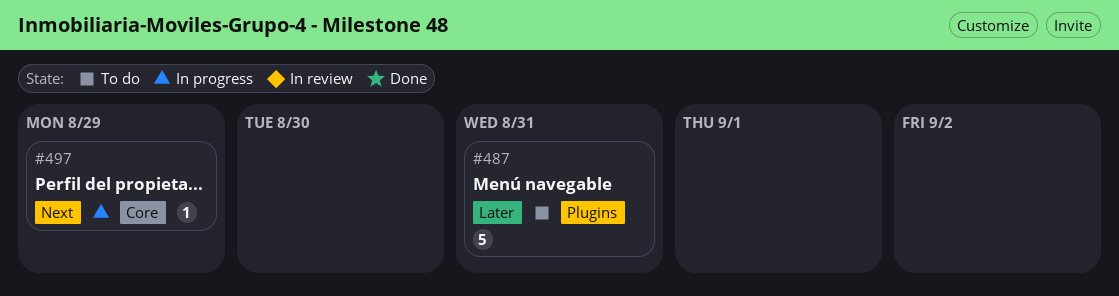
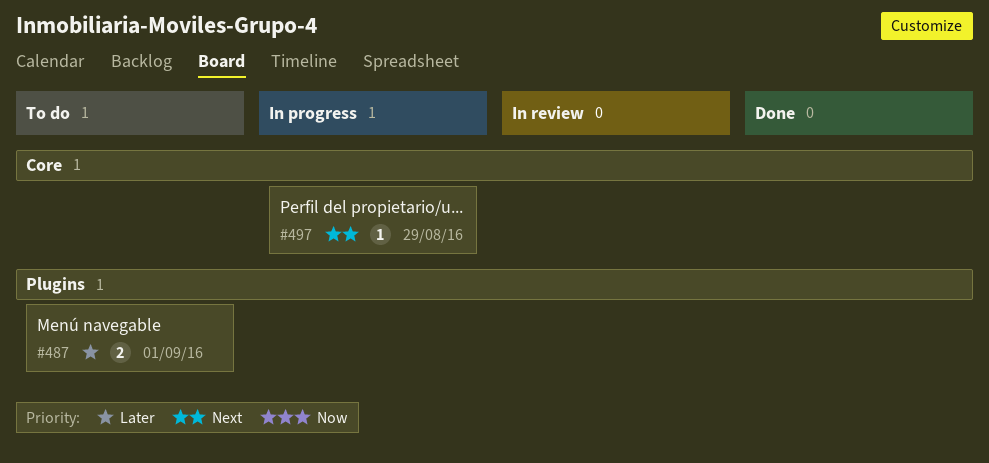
#487, estimate: 5 -> 2
#487, due: Aug 31 -> Sep 1

